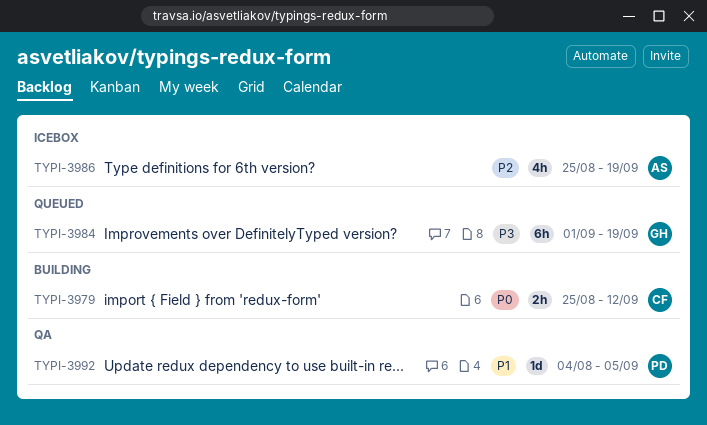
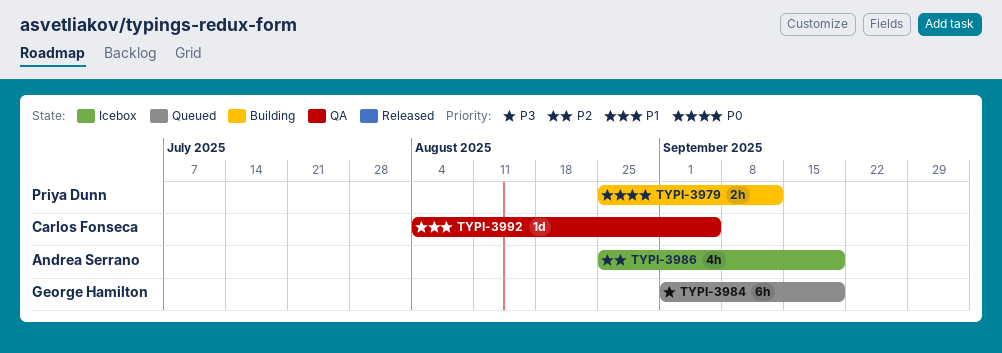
TYPI-3979, owner: Carlos Fonseca -> Priya Dunn
TYPI-3992, owner: Priya Dunn -> Carlos Fonseca

